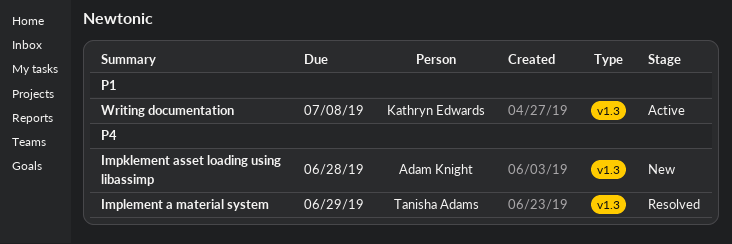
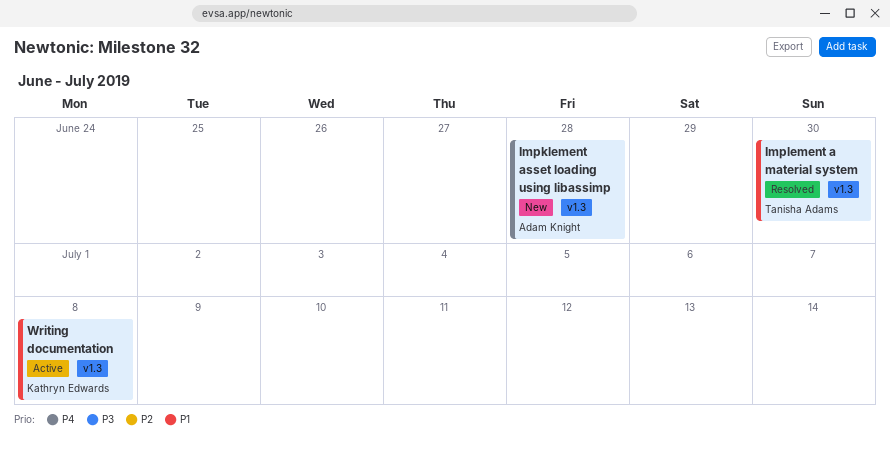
Implement a material system, priority: P4 -> P1
Implement a material system, due: Jun 29 -> Jun 30

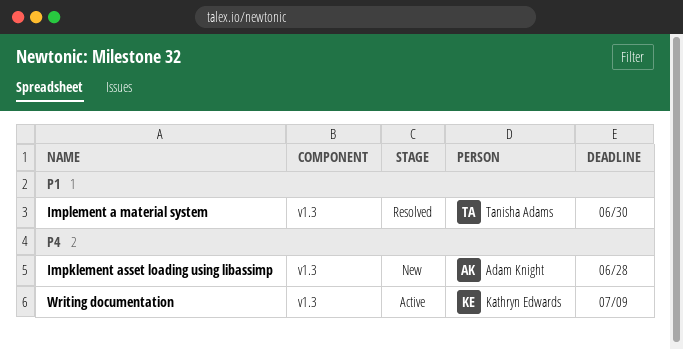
Writing documentation, priority: P1 -> P4
Writing documentation, due: Jul 8 -> Jul 9

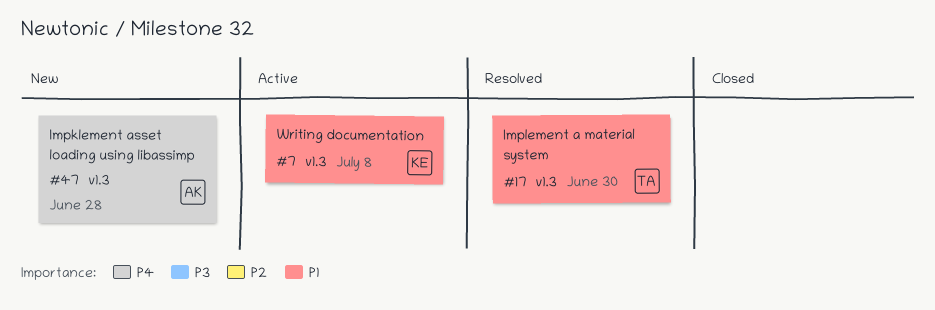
Writing documentation, priority: P4 -> P1
Writing documentation, due: Jul 9 -> Jul 8

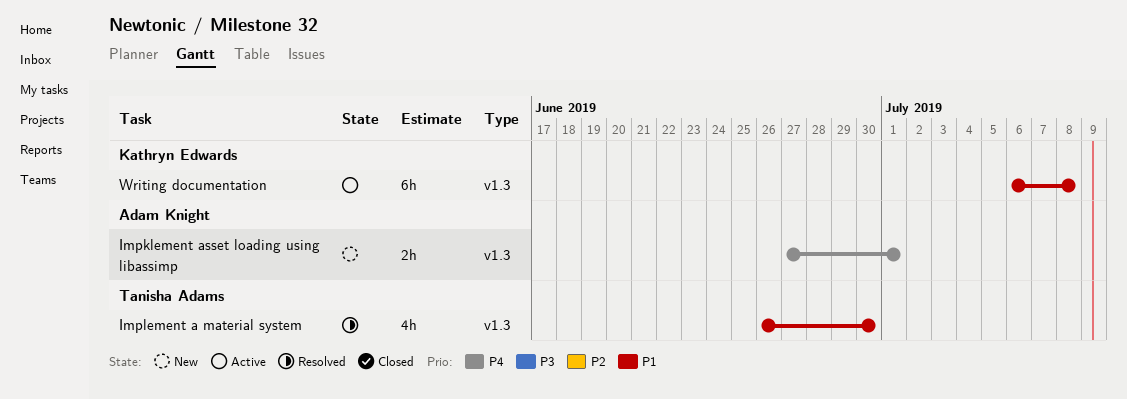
Impklement asset loading using libassimp, due: Jun 28 -> Jul 1

